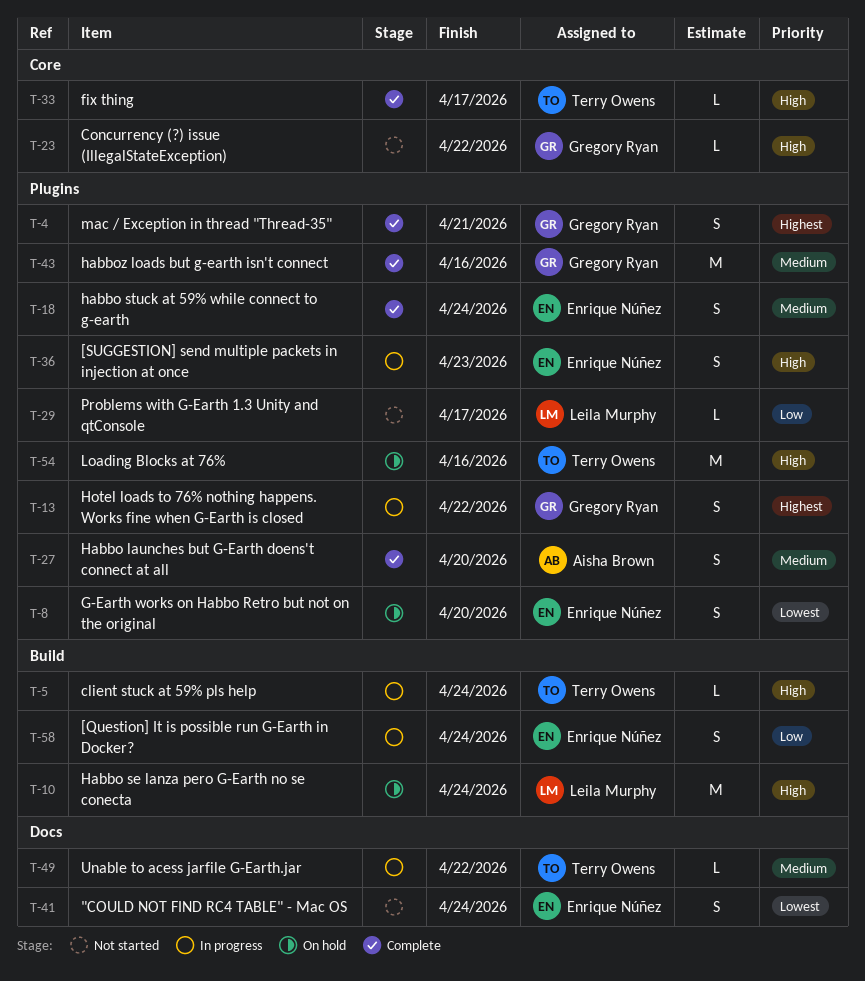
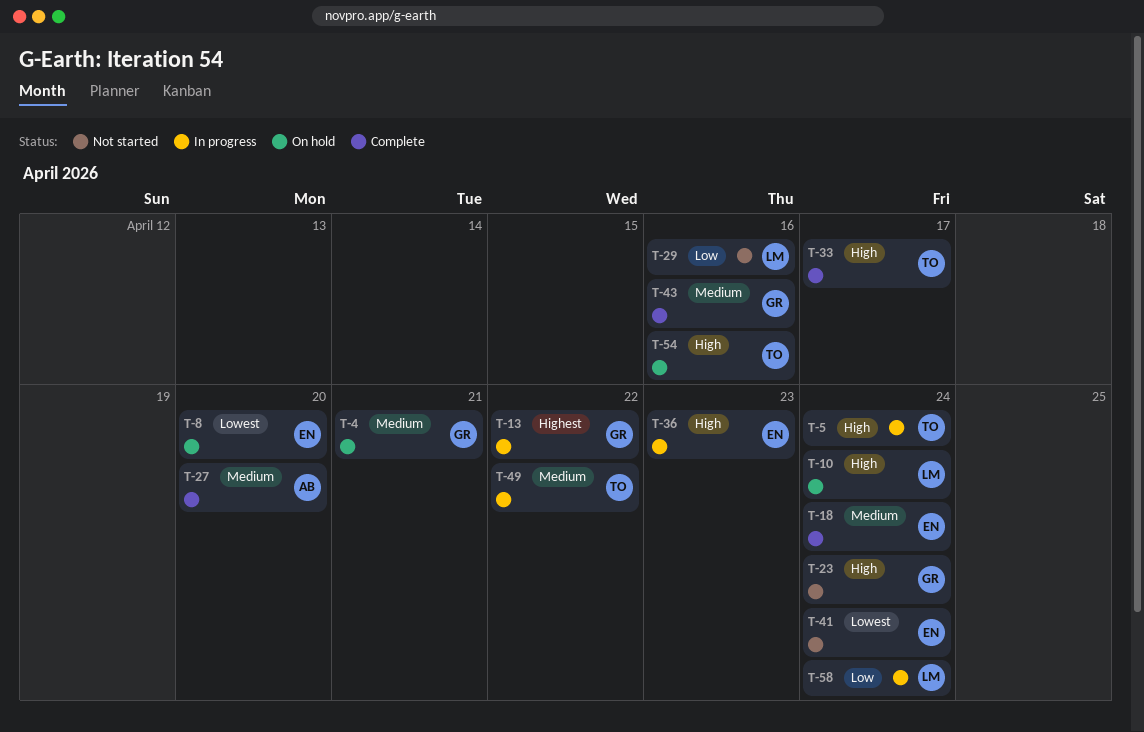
T-4, status: Complete -> On hold
T-4, priority: Highest -> Medium
T-23, due: Apr 22 -> Apr 24
T-29, due: Apr 17 -> Apr 16
T-58, owner: Enrique Núñez -> Leila Murphy

